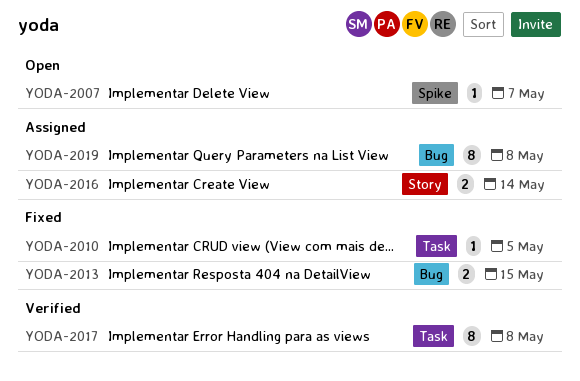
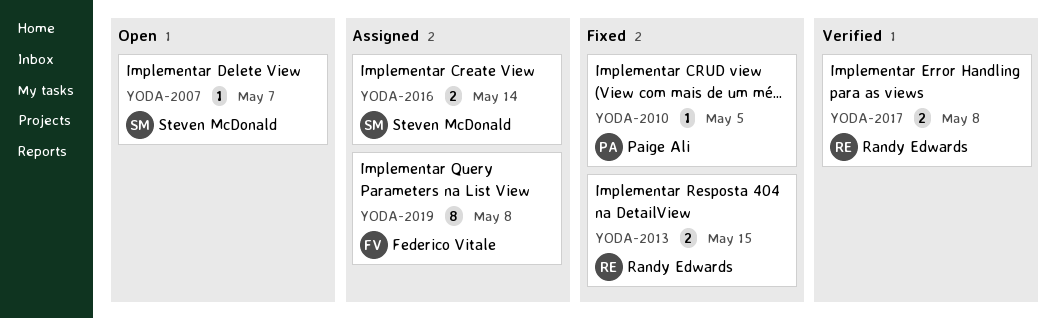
YODA-2017, estimate: 8 -> 2

